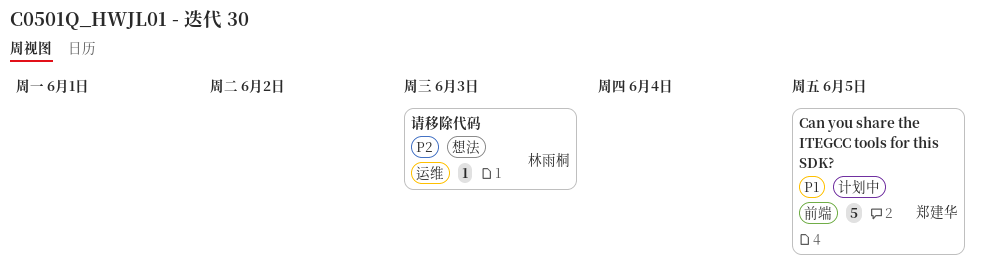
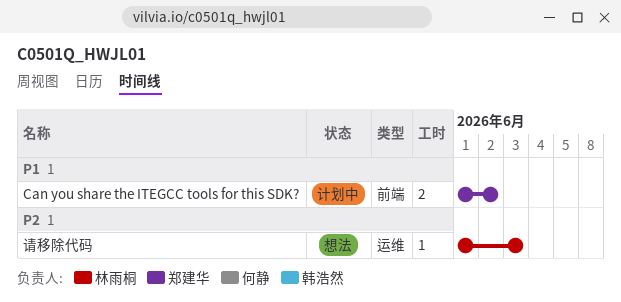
Can you share the ITEGCC tools for this SDK?, estimate: 5 -> 2
Can you share the ITEGCC tools for this SDK?, due: Jun 5 -> Jun 2

